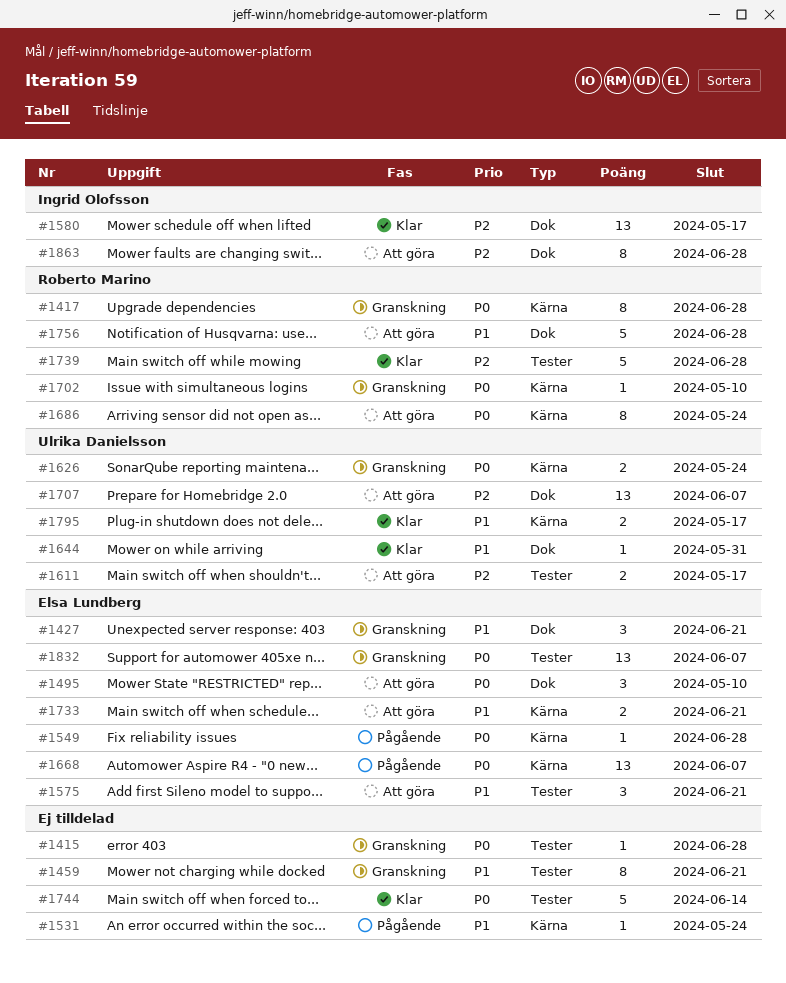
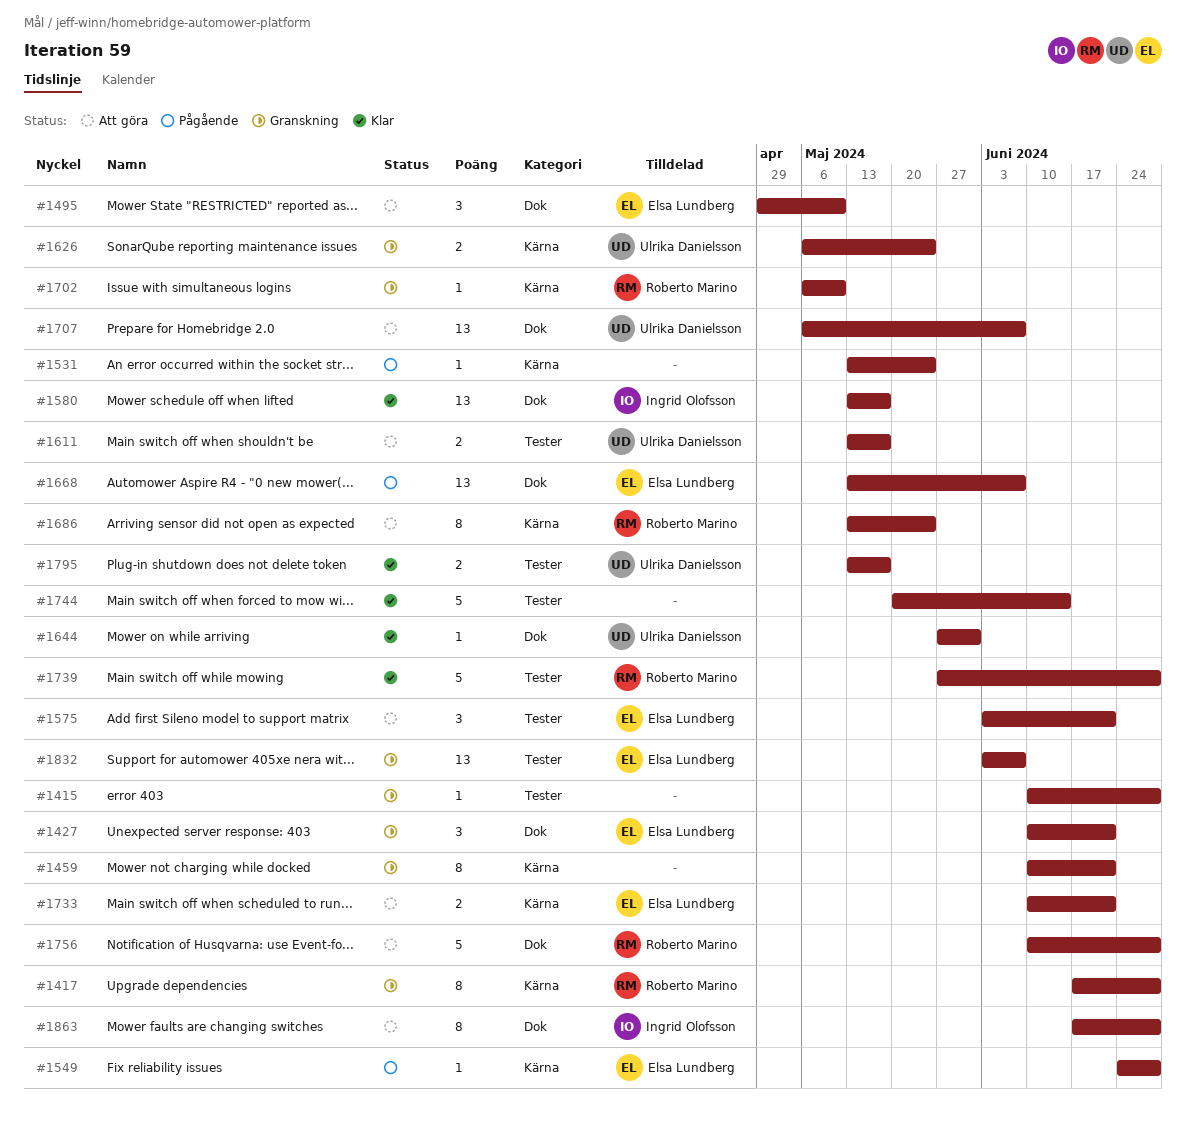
#1459, label: Tester -> Kärna
#1668, label: Kärna -> Dok
#1795, label: Kärna -> Tester

